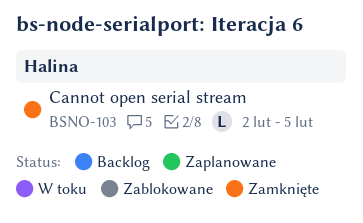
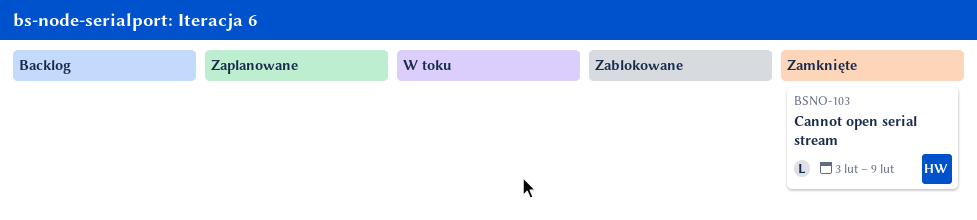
BSNO-103, start: Feb 2 -> Feb 3
BSNO-103, due: Feb 5 -> Feb 9

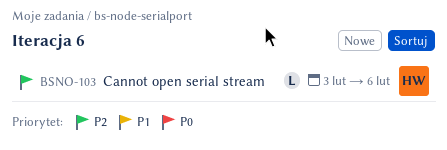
BSNO-103, due: Feb 9 -> Feb 6

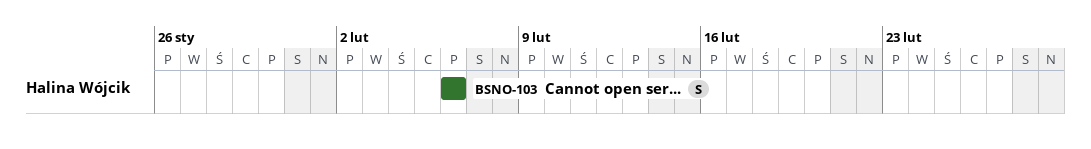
BSNO-103, estimate: L -> S
BSNO-103, start: Feb 3 -> Feb 6

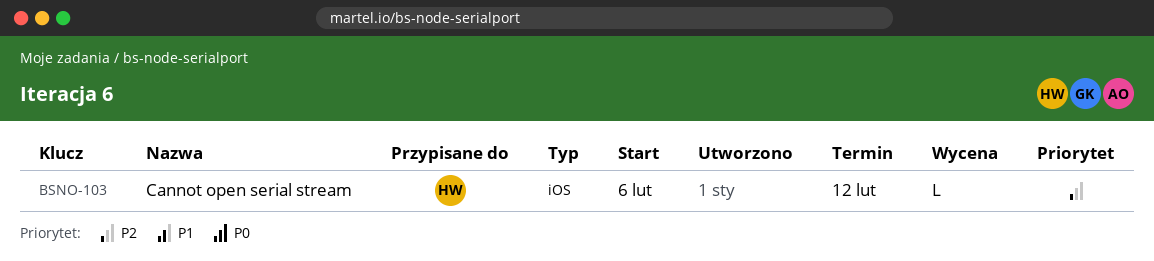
BSNO-103, estimate: S -> L
BSNO-103, due: Feb 6 -> Feb 12

